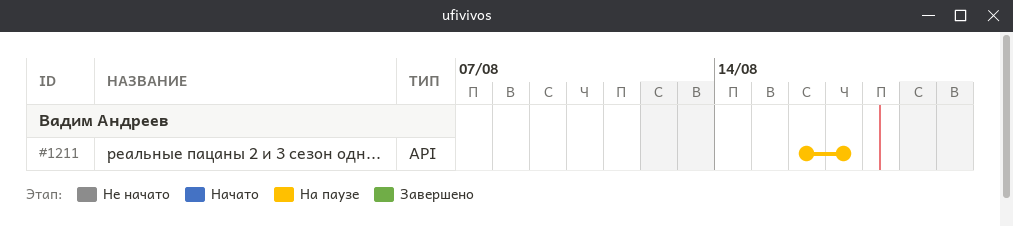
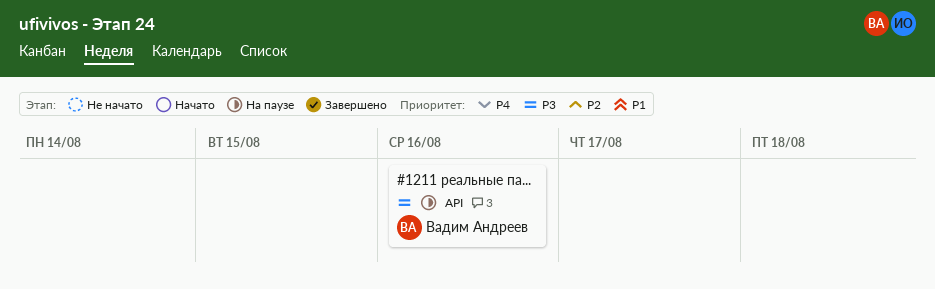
#1211, due: Aug 17 -> Aug 16

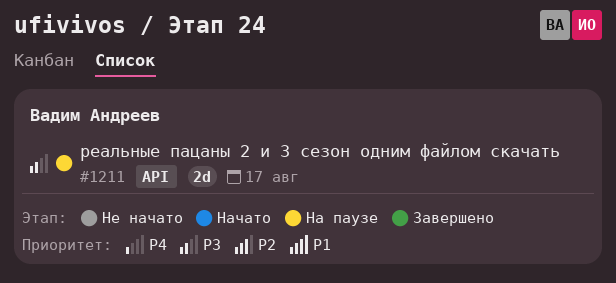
#1211, due: Aug 16 -> Aug 17

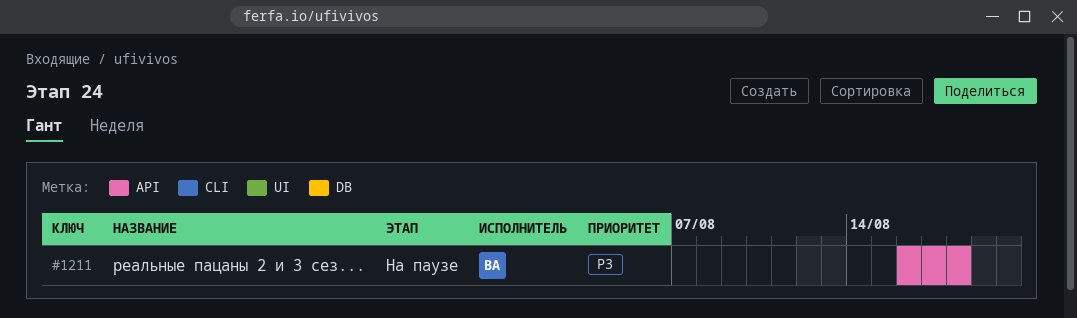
#1211, due: Aug 17 -> Aug 18

